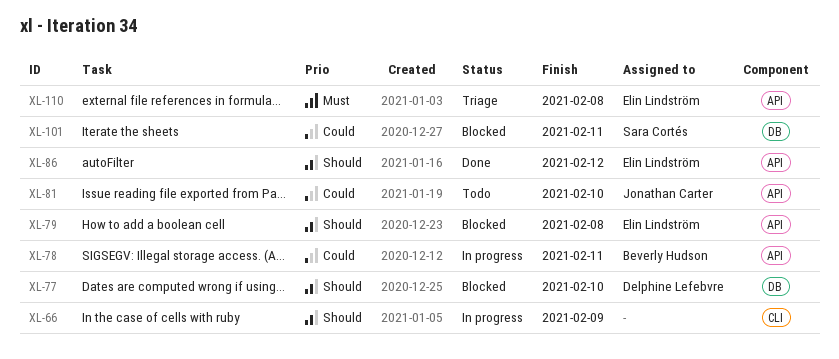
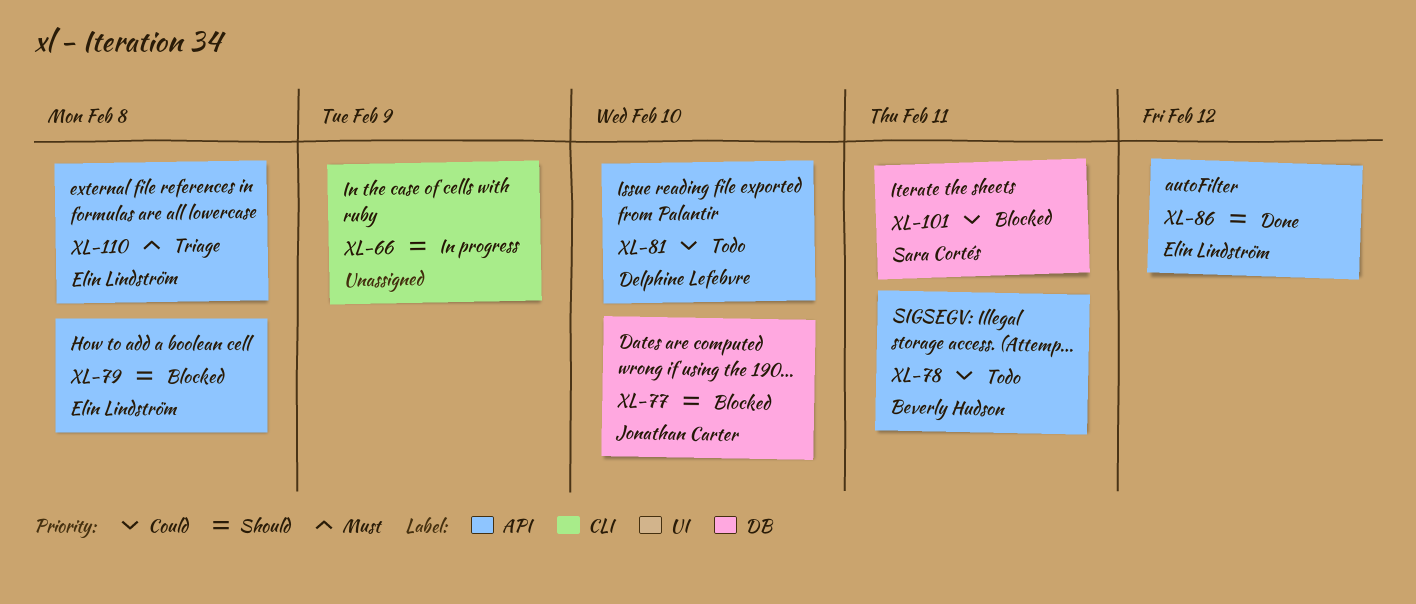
XL-77, owner: Delphine Lefebvre -> Jonathan Carter
XL-78, status: In progress -> Todo
XL-81, owner: Jonathan Carter -> Delphine Lefebvre

